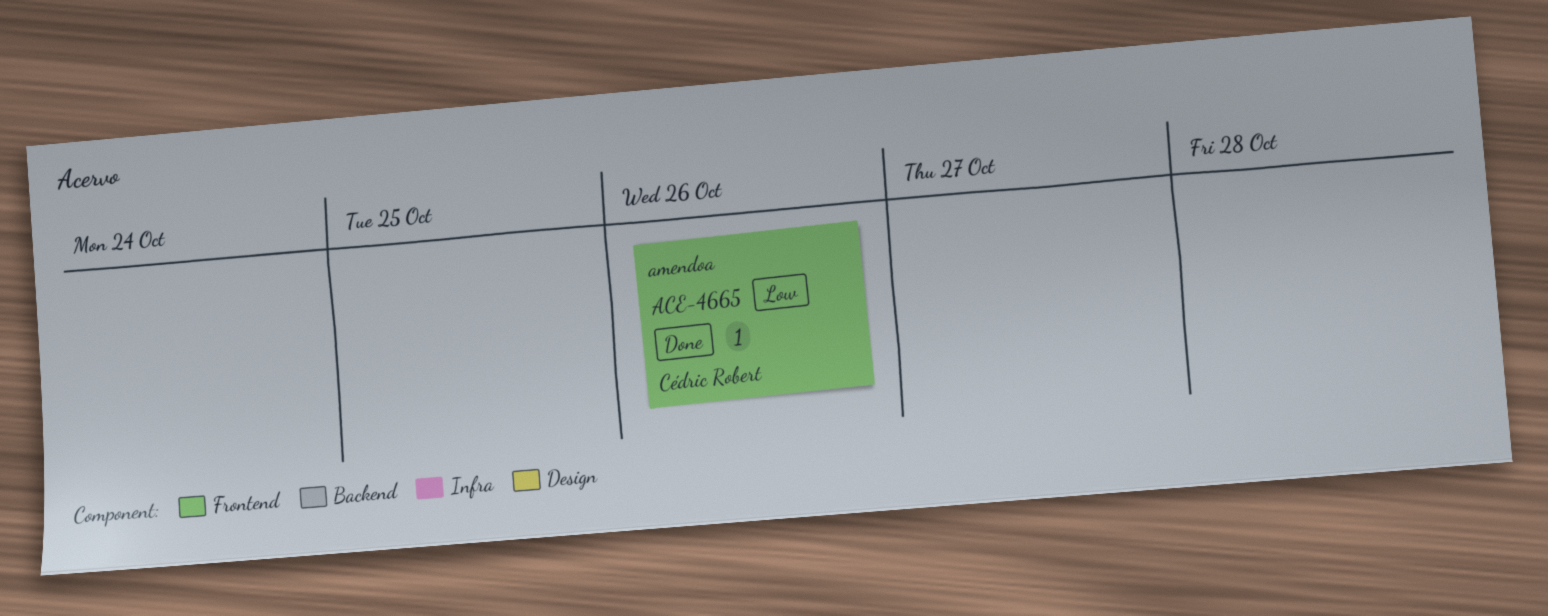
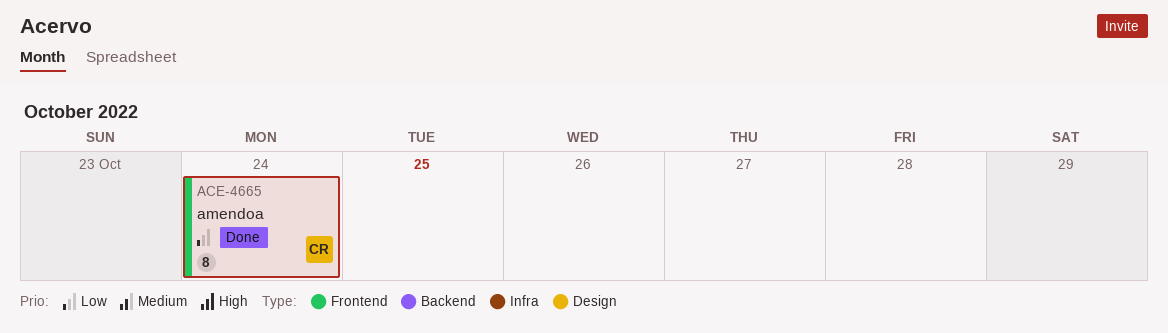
ACE-4665, estimate: 1 -> 8
ACE-4665, due: Oct 26 -> Oct 24

